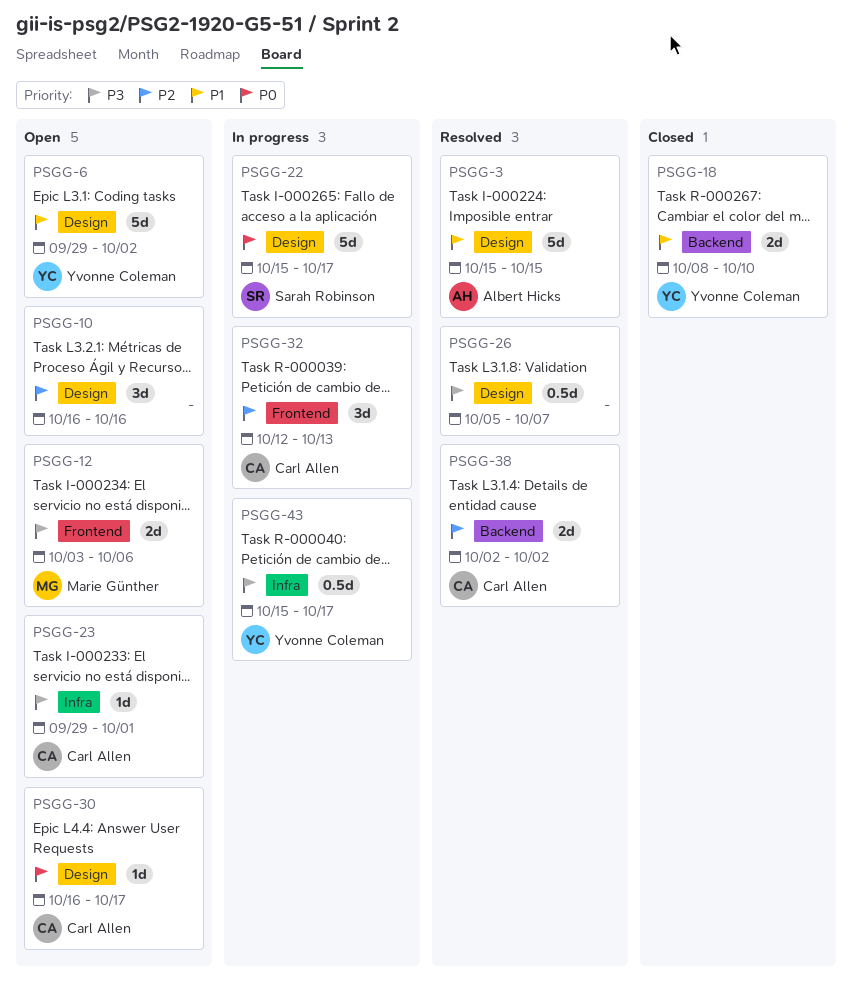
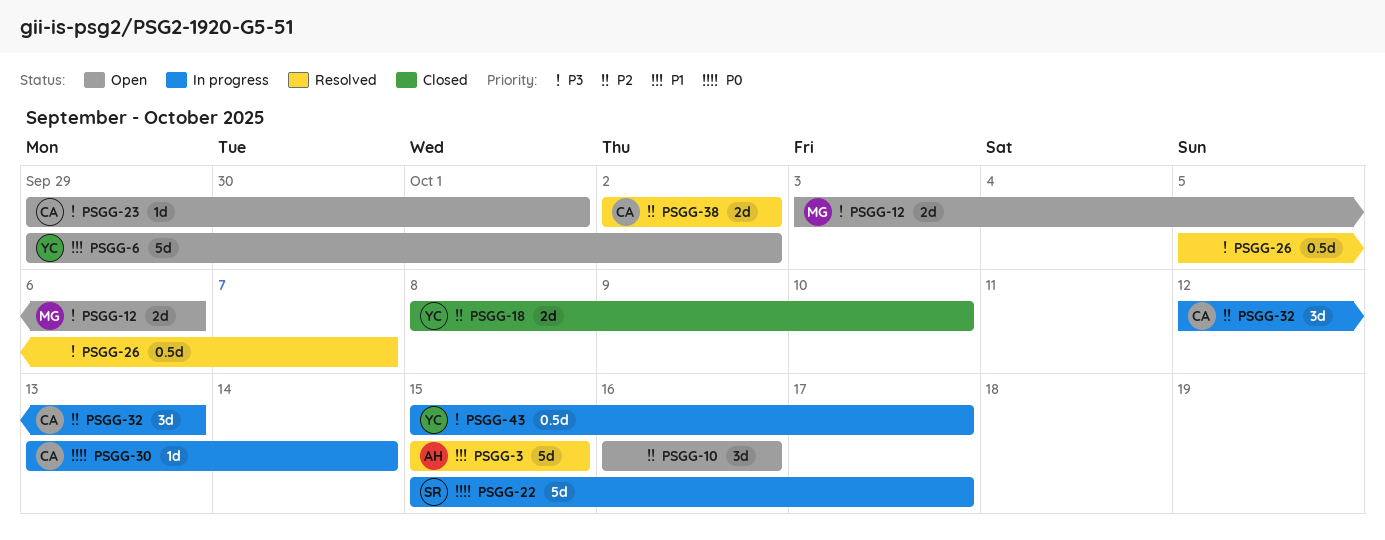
PSGG-18, priority: P1 -> P2
PSGG-30, status: Open -> In progress
PSGG-30, start: Oct 16 -> Oct 13
PSGG-30, due: Oct 17 -> Oct 14

